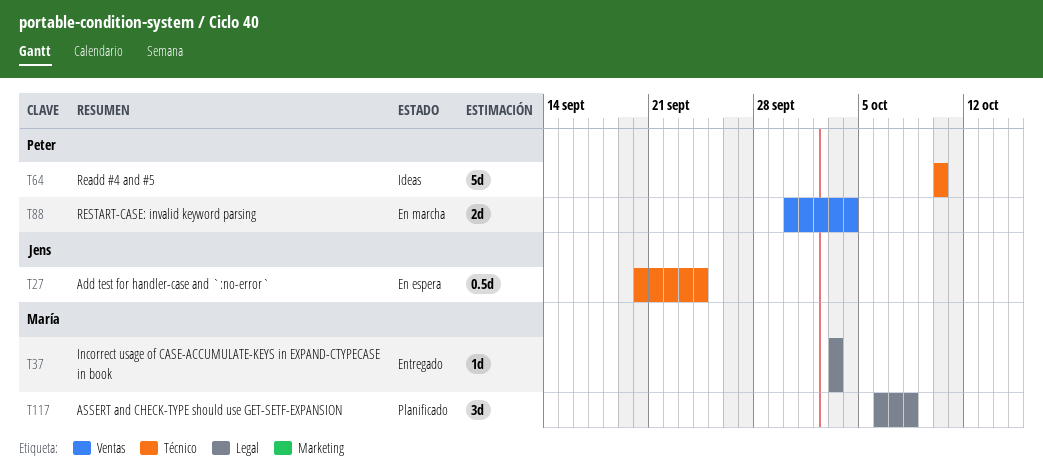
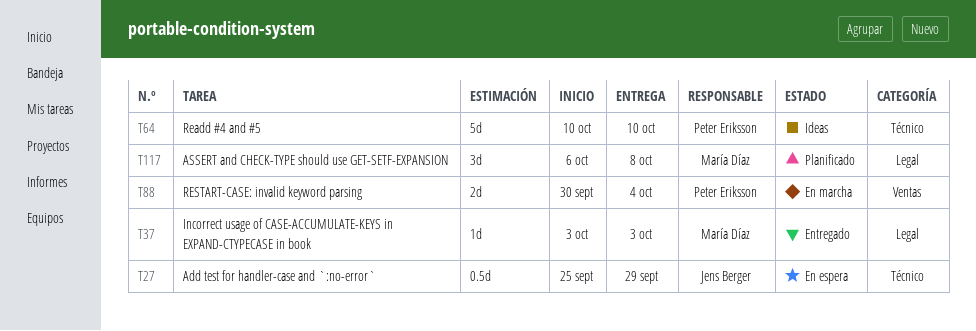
T27, start: Sep 20 -> Sep 25
T27, due: Sep 24 -> Sep 29

